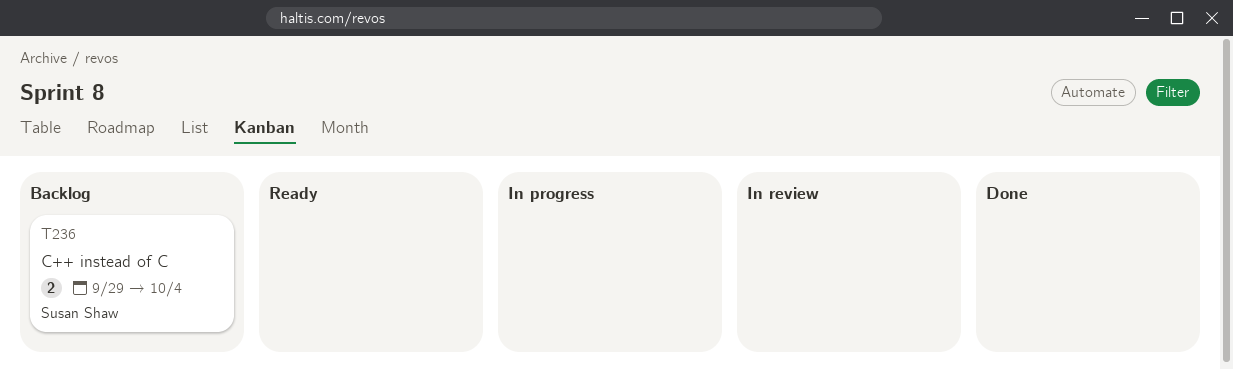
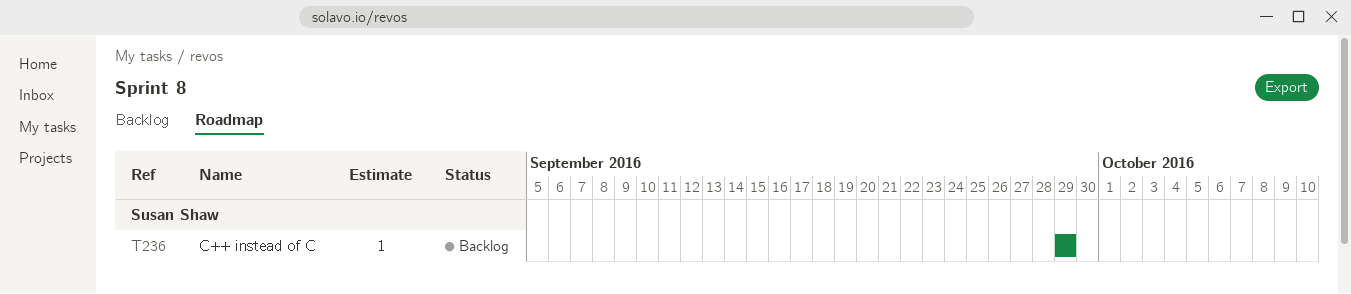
T236, estimate: 2 -> 1
T236, due: Oct 4 -> Sep 29

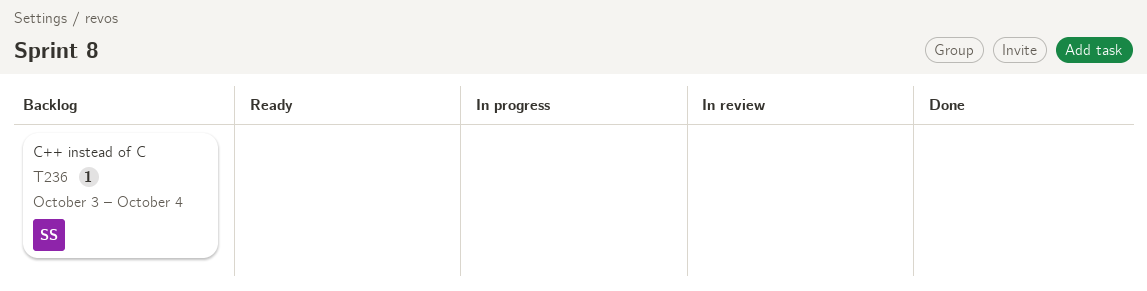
T236, start: Sep 29 -> Oct 3
T236, due: Sep 29 -> Oct 4

